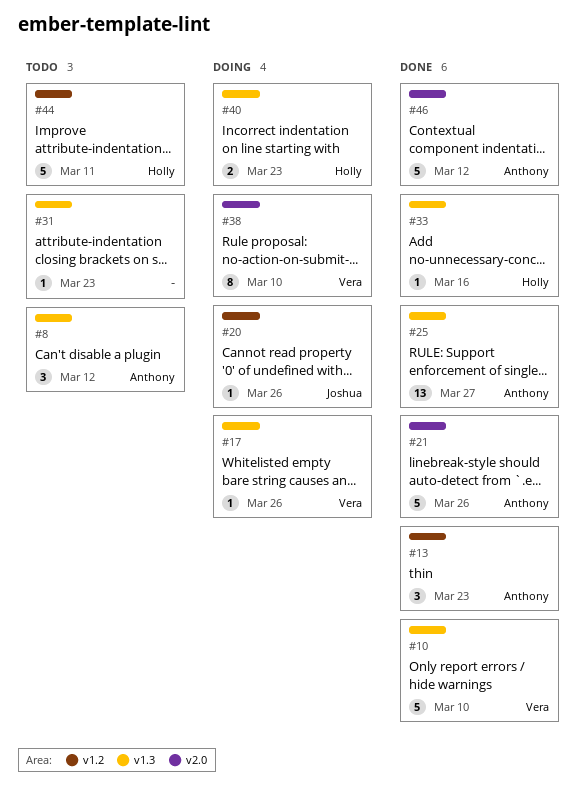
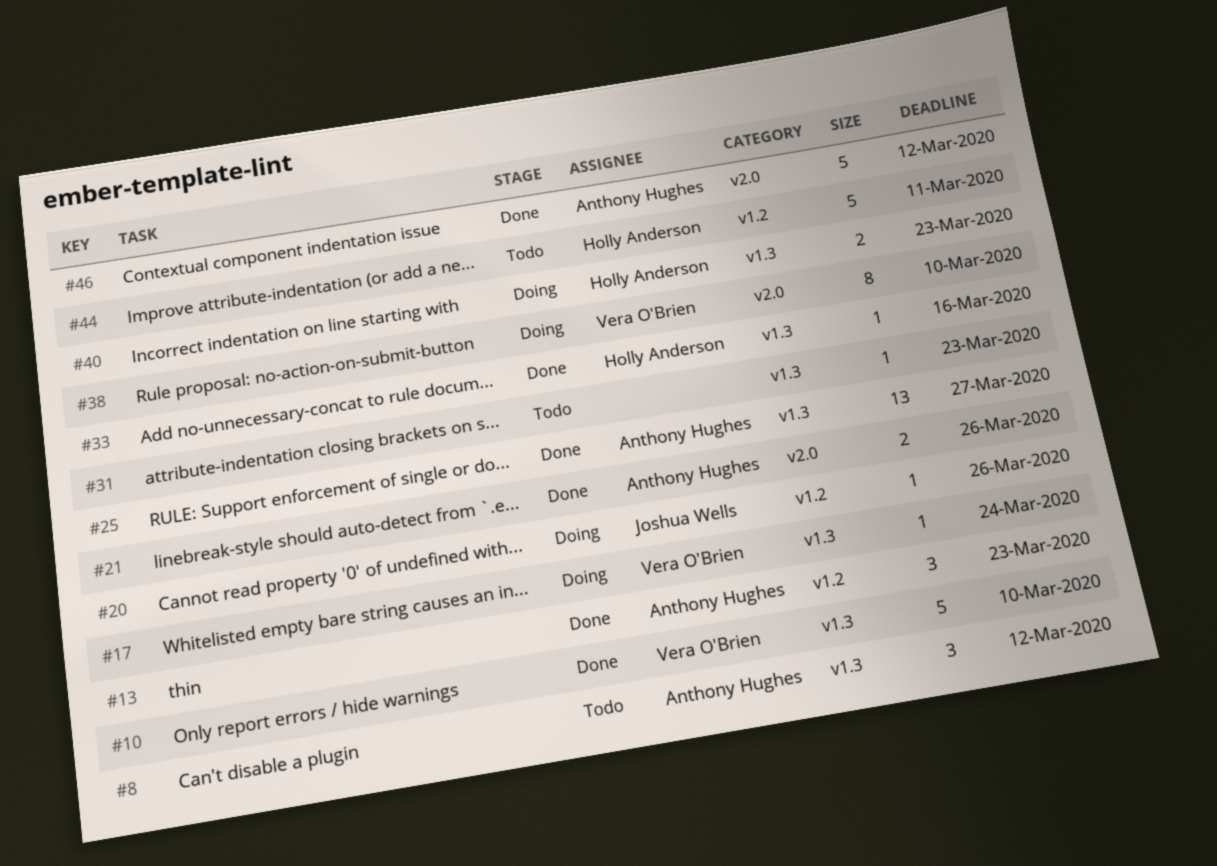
#17, due: Mar 26 -> Mar 24
#21, estimate: 5 -> 2

